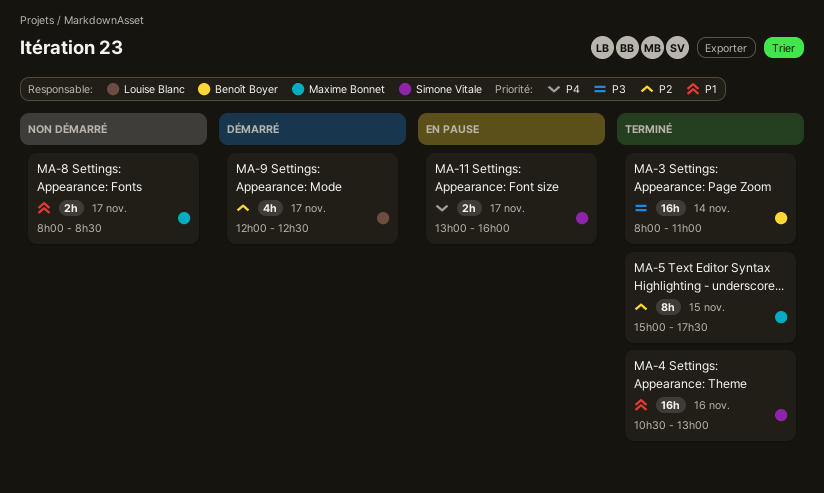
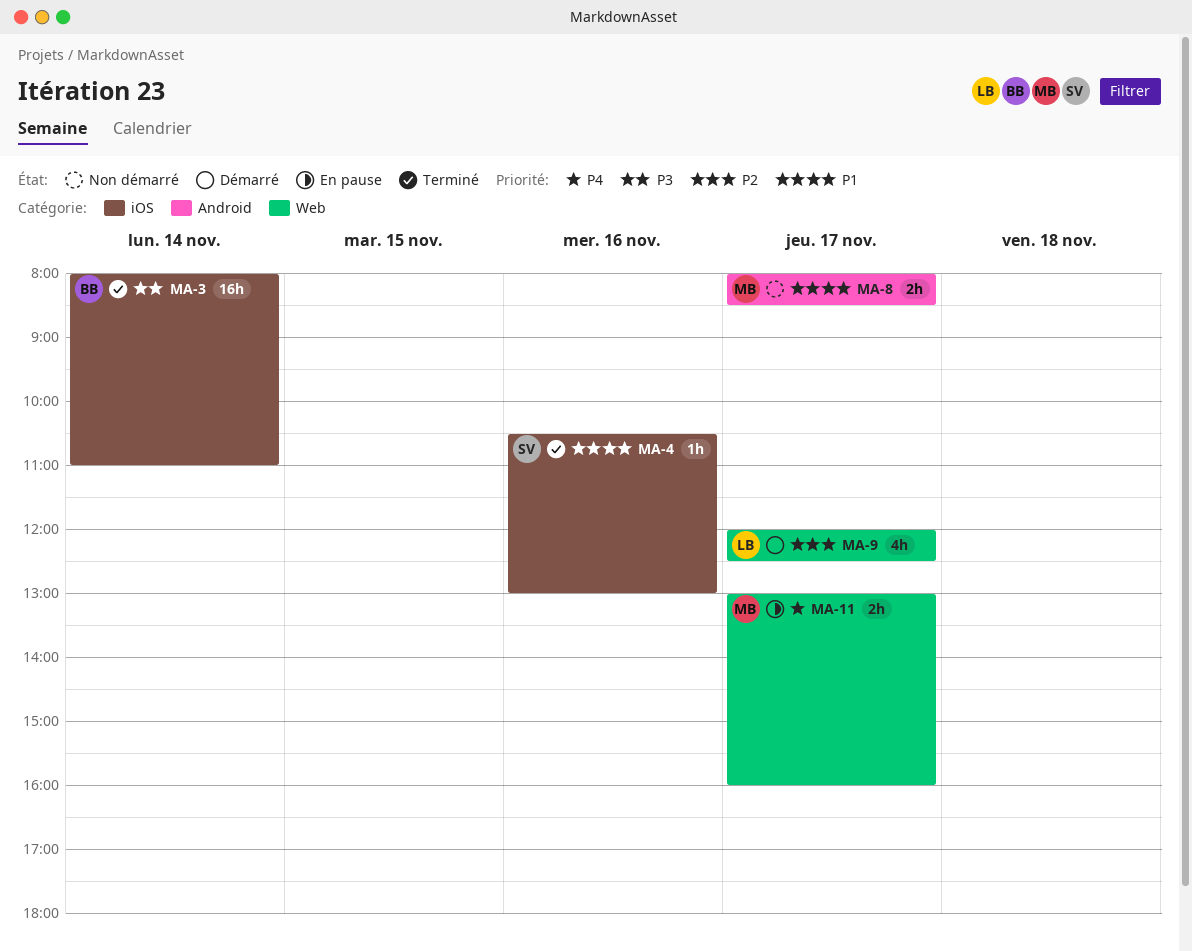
MA-4, estimate: 16h -> 1h
MA-5: present -> none
MA-11, owner: Simone Vitale -> Maxime Bonnet

